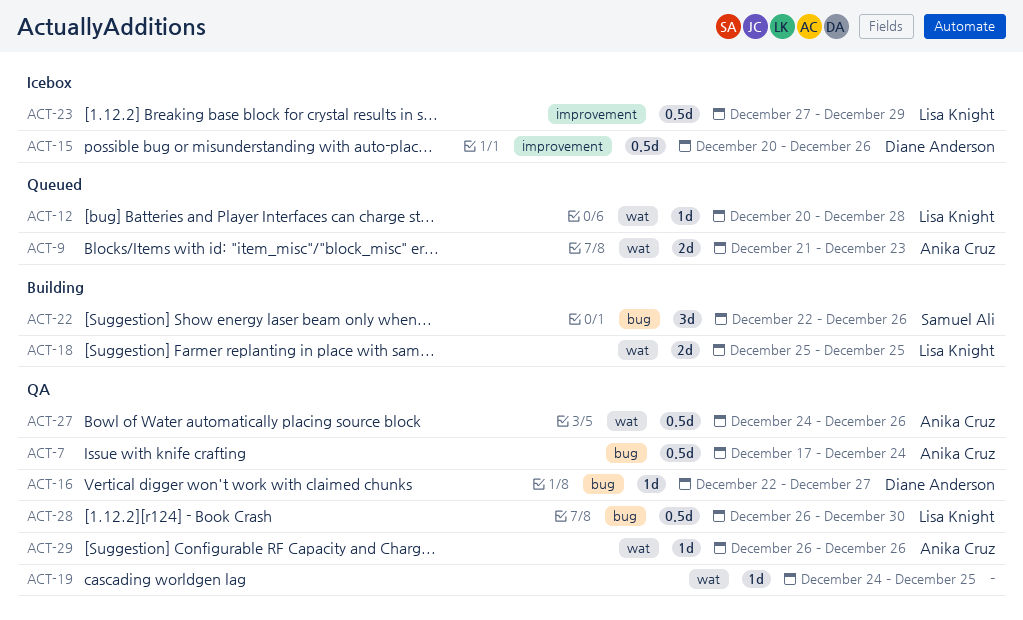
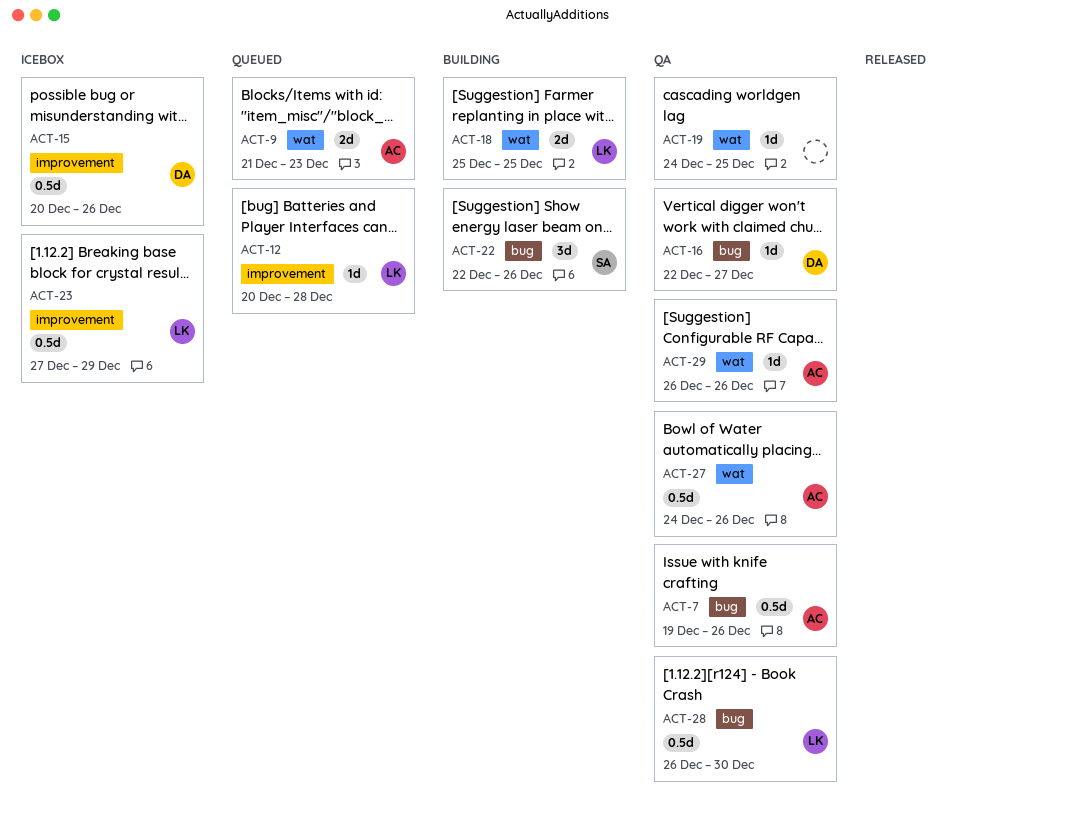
ACT-7, start: Dec 17 -> Dec 19
ACT-7, due: Dec 24 -> Dec 26
ACT-12, label: wat -> improvement

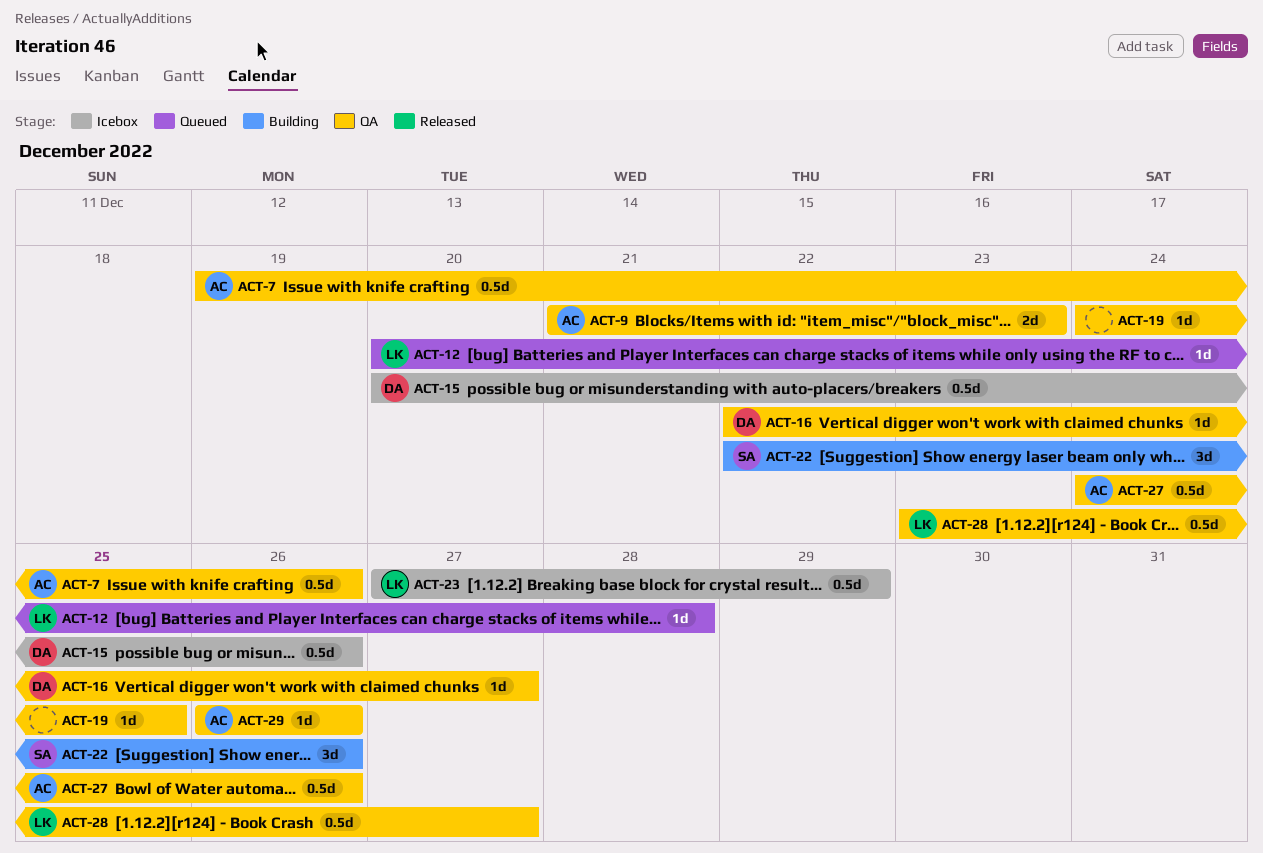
ACT-9, status: Queued -> QA
ACT-18: present -> none
ACT-28, start: Dec 26 -> Dec 23
ACT-28, due: Dec 30 -> Dec 27

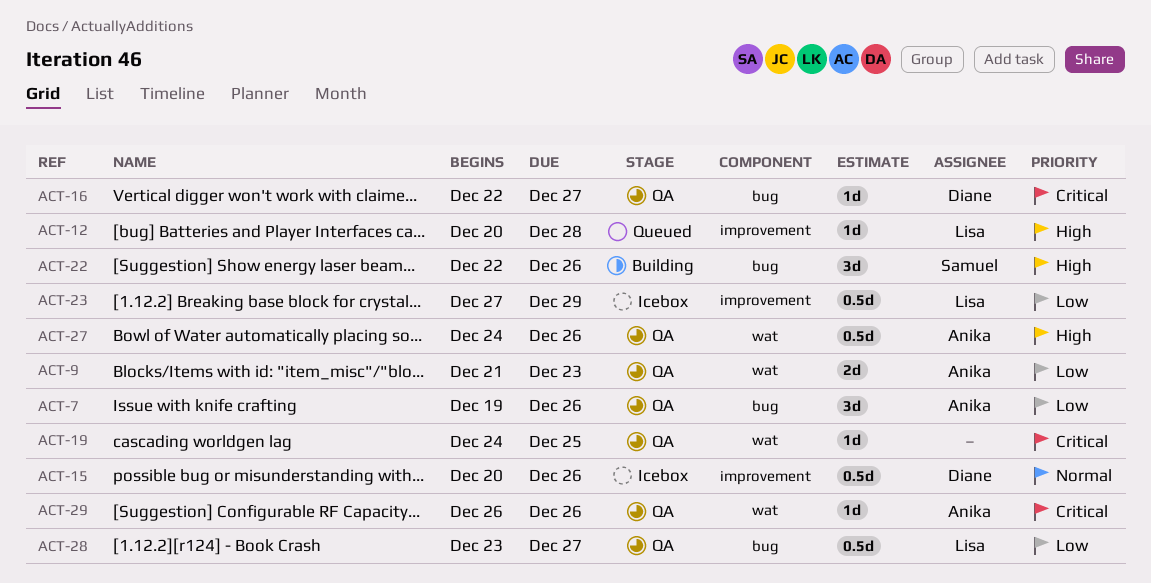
ACT-7, estimate: 0.5d -> 3d

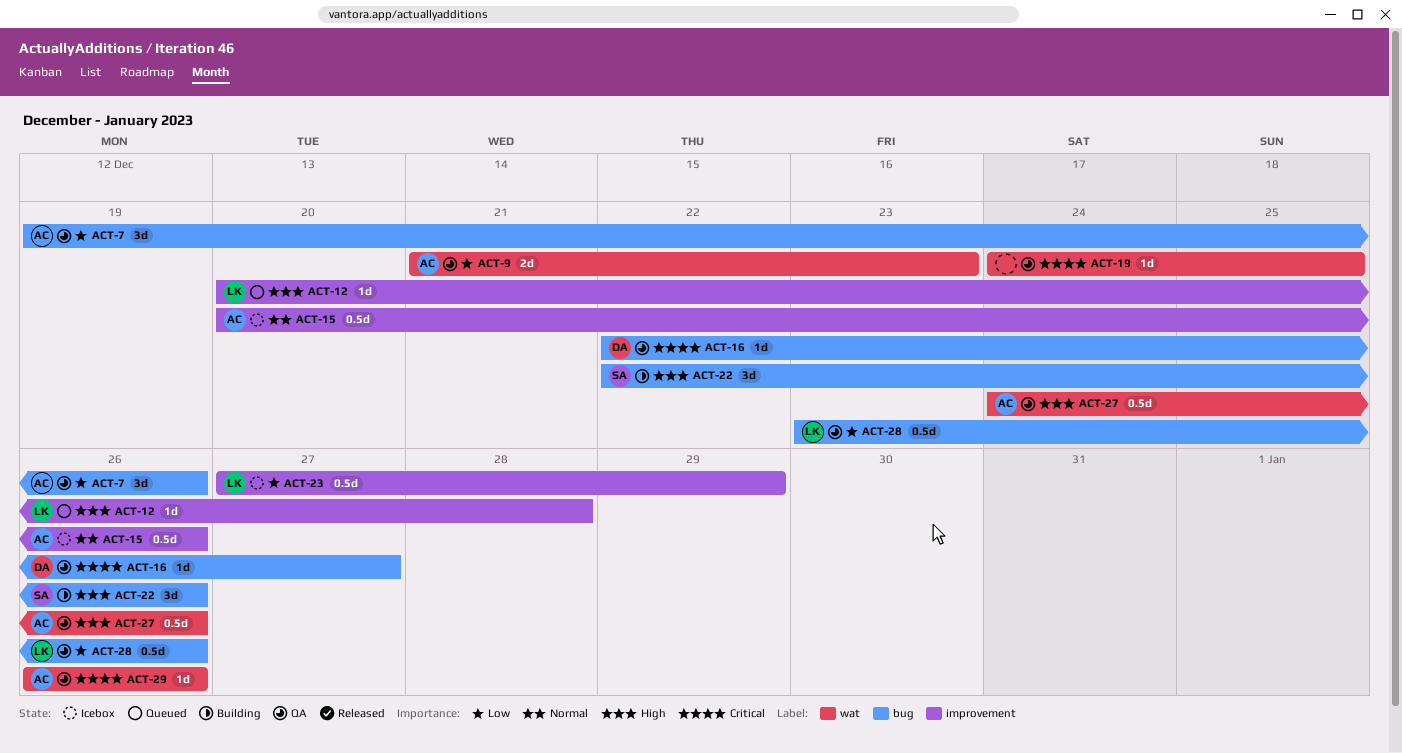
ACT-15, owner: Diane -> Anika
ACT-28, due: Dec 27 -> Dec 26

